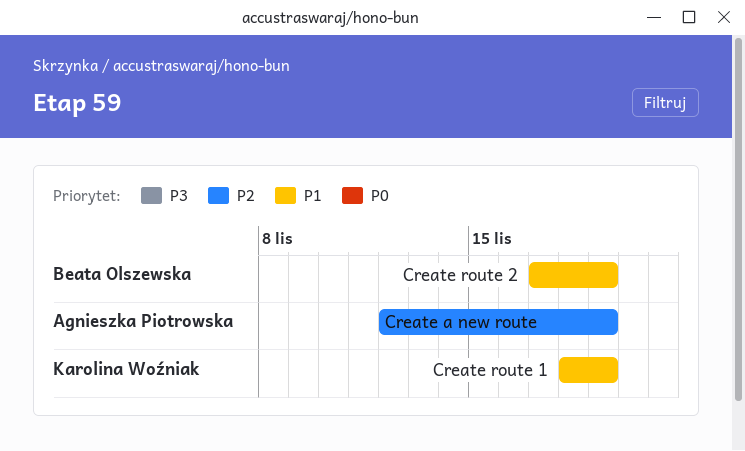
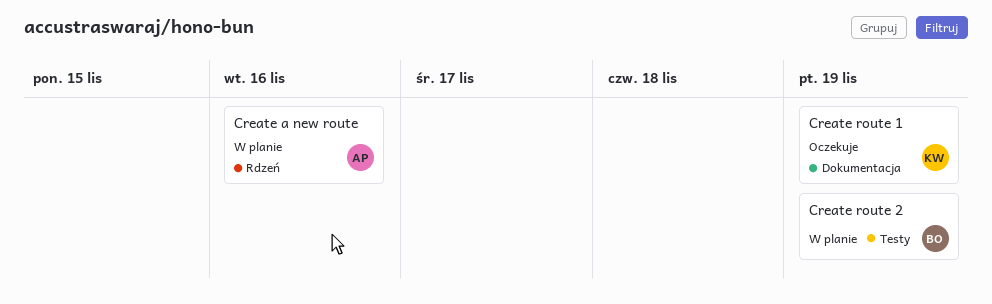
Create a new route, due: Nov 19 -> Nov 16

